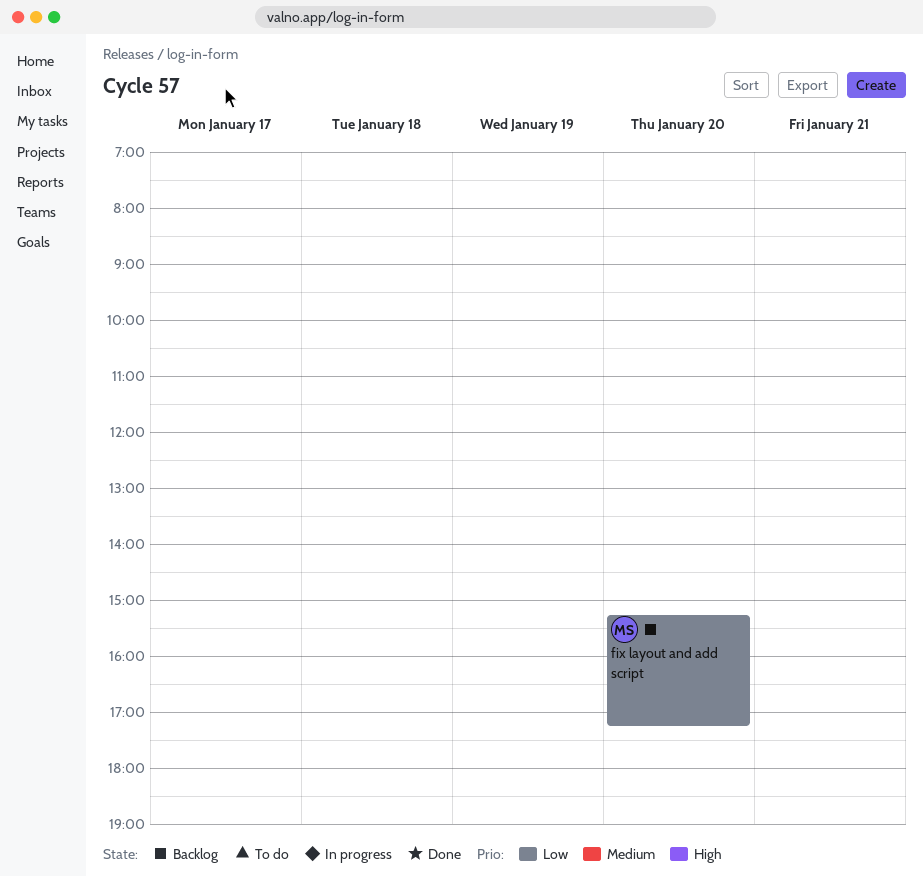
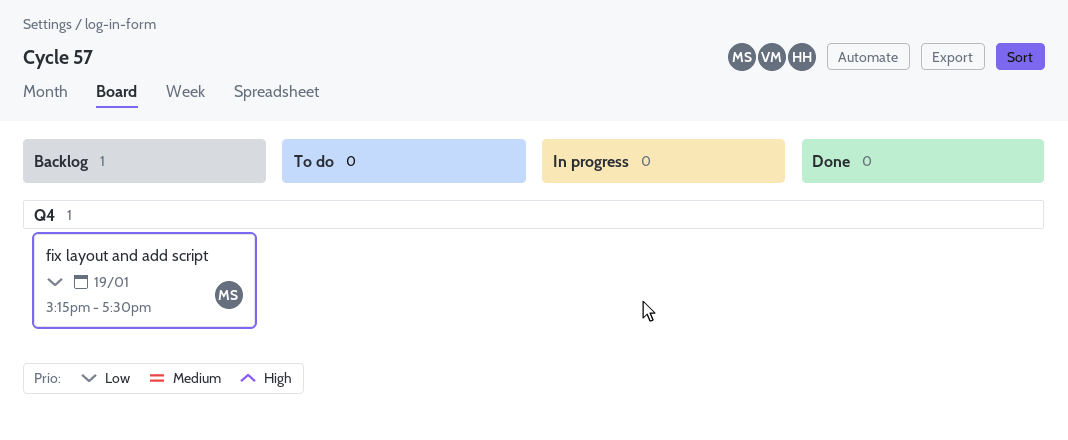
fix layout and add script, day: Jan 20 -> Jan 19
fix layout and add script, ends: 17:15 -> 17:30

